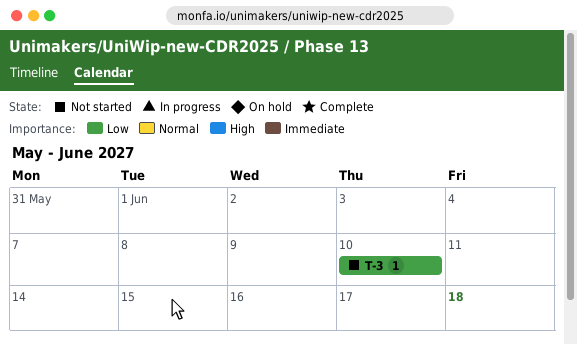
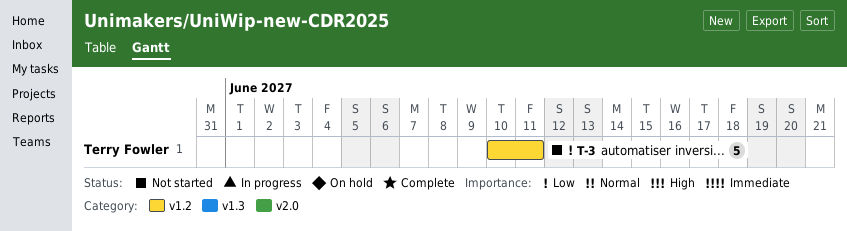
T-3, estimate: 1 -> 5
T-3, due: Jun 10 -> Jun 11

